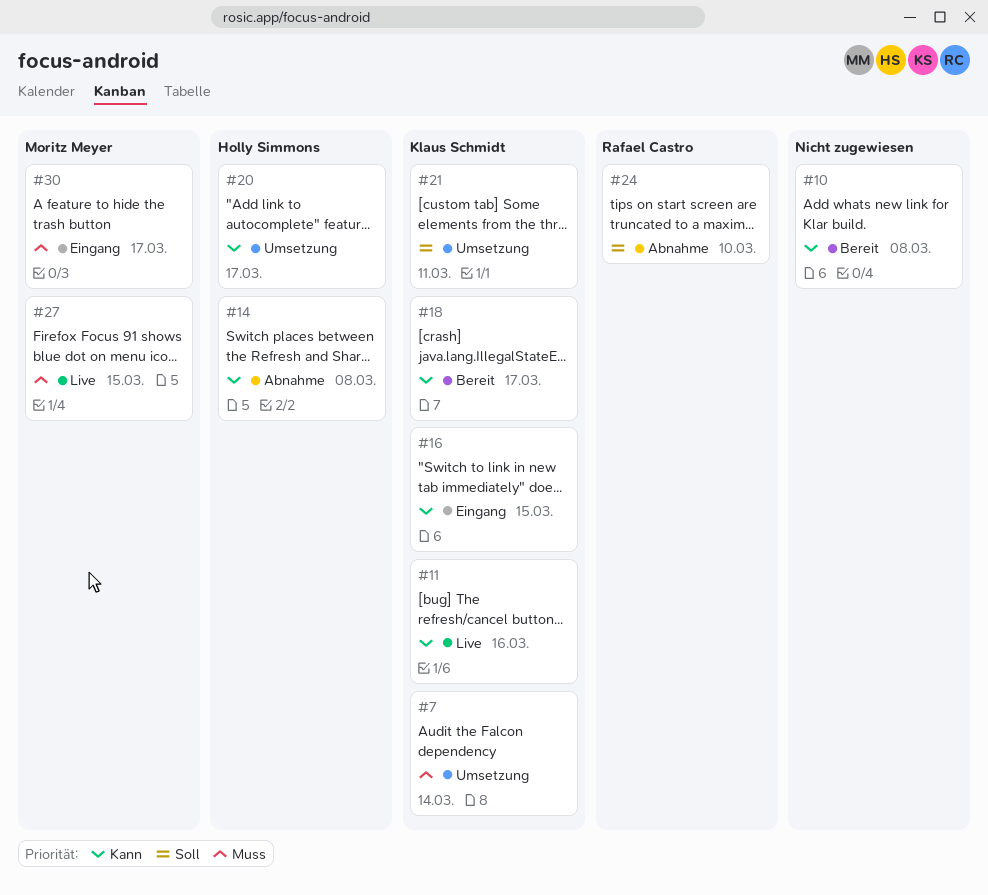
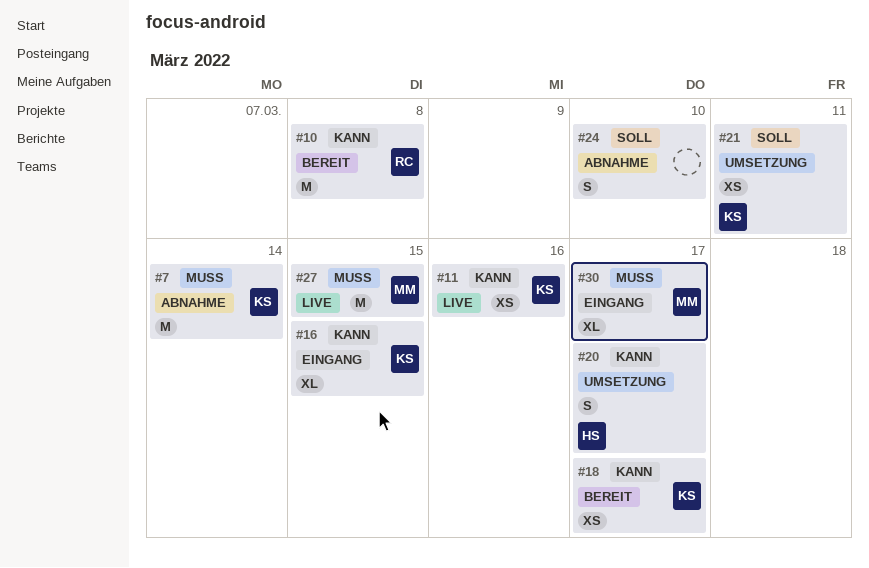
#7, status: Umsetzung -> Abnahme
#10, owner: none -> Rafael Castro
#14: present -> none
#24, owner: Rafael Castro -> none

